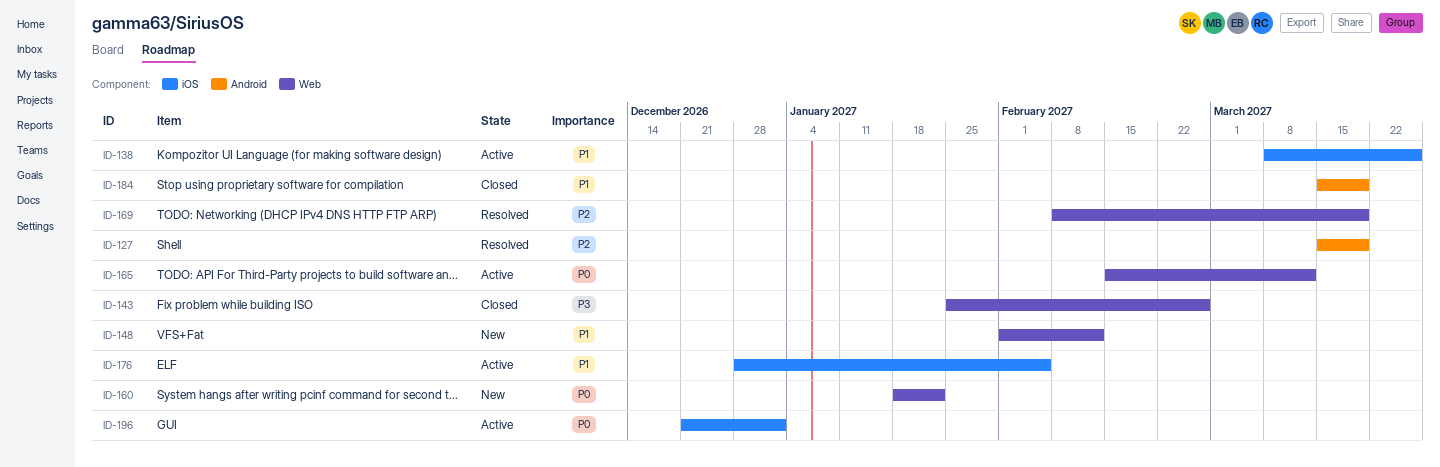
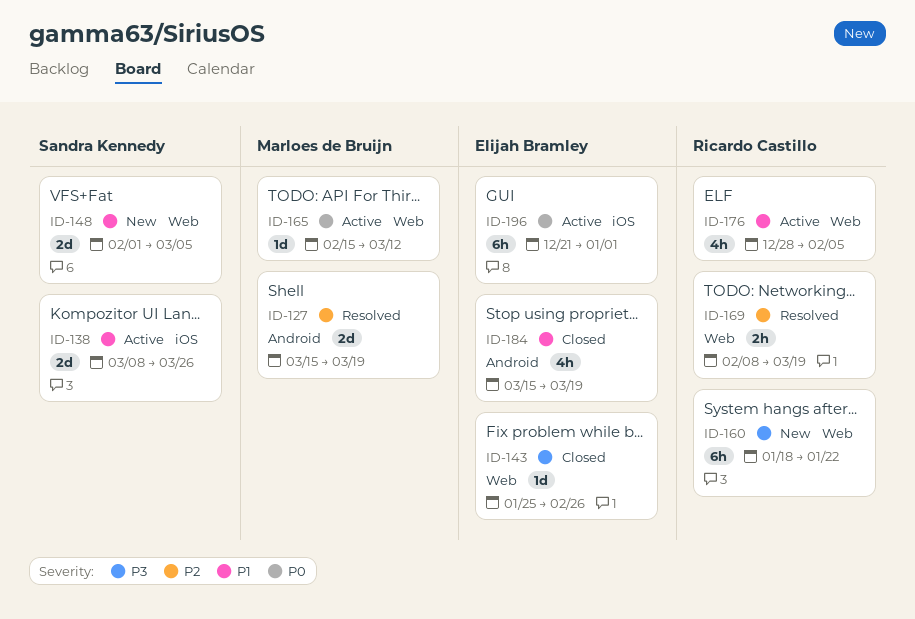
ID-148, due: Feb 12 -> Mar 5
ID-160, priority: P0 -> P3
ID-176, label: iOS -> Web

